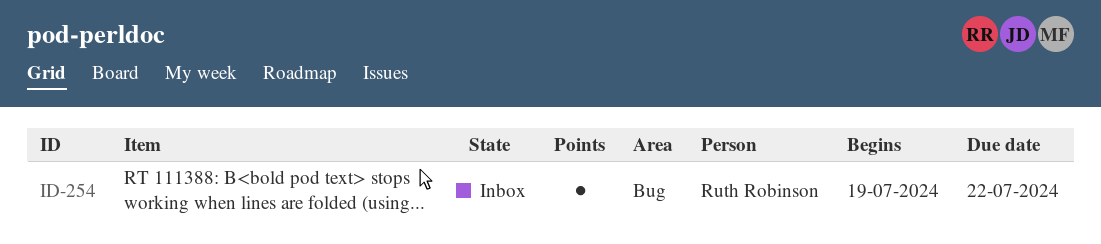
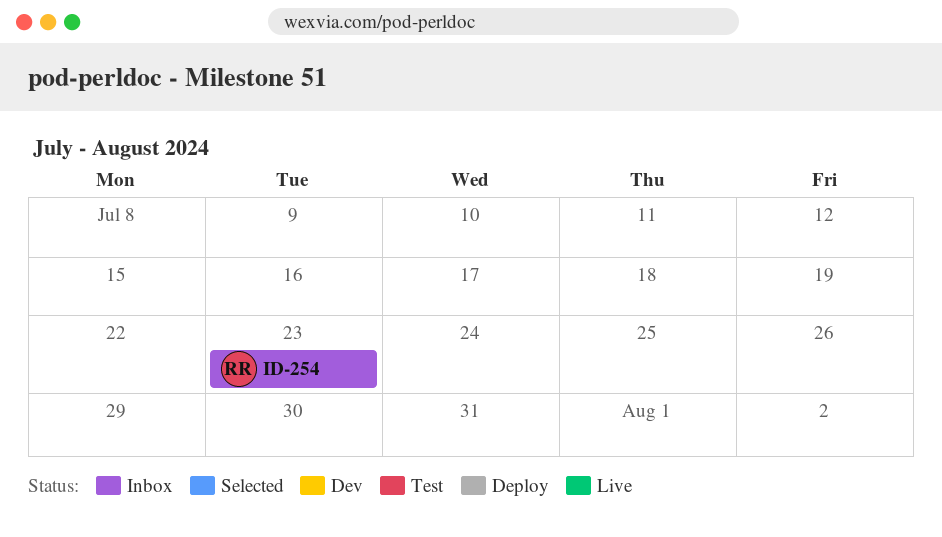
ID-254, start: Jul 19 -> Jul 23
ID-254, due: Jul 22 -> Jul 23

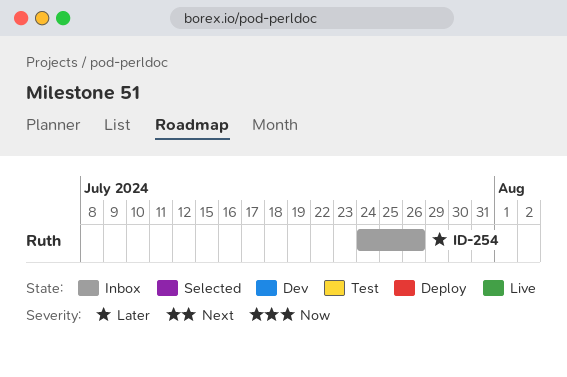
ID-254, start: Jul 23 -> Jul 24
ID-254, due: Jul 23 -> Jul 26

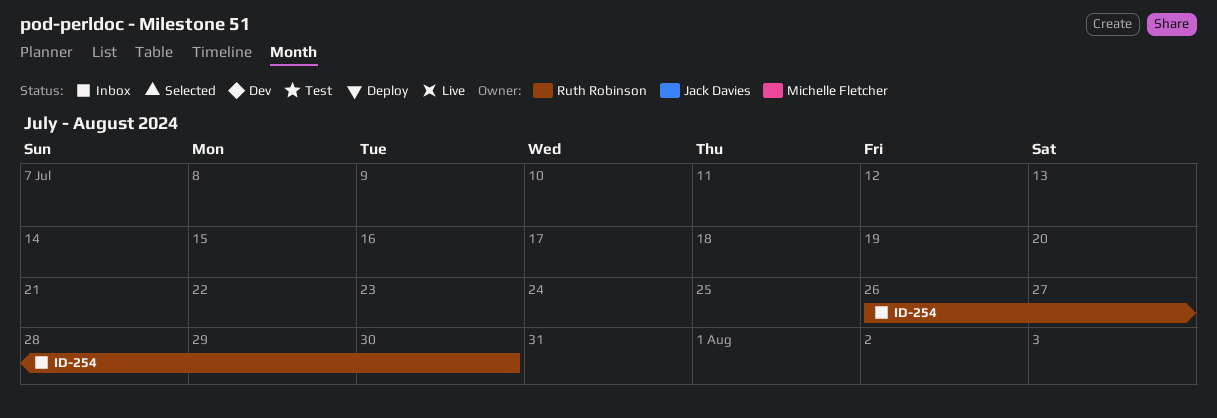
ID-254, start: Jul 24 -> Jul 26
ID-254, due: Jul 26 -> Jul 30

